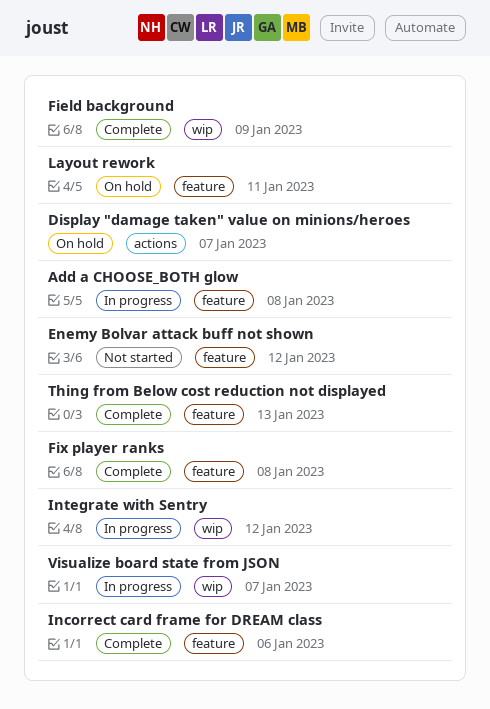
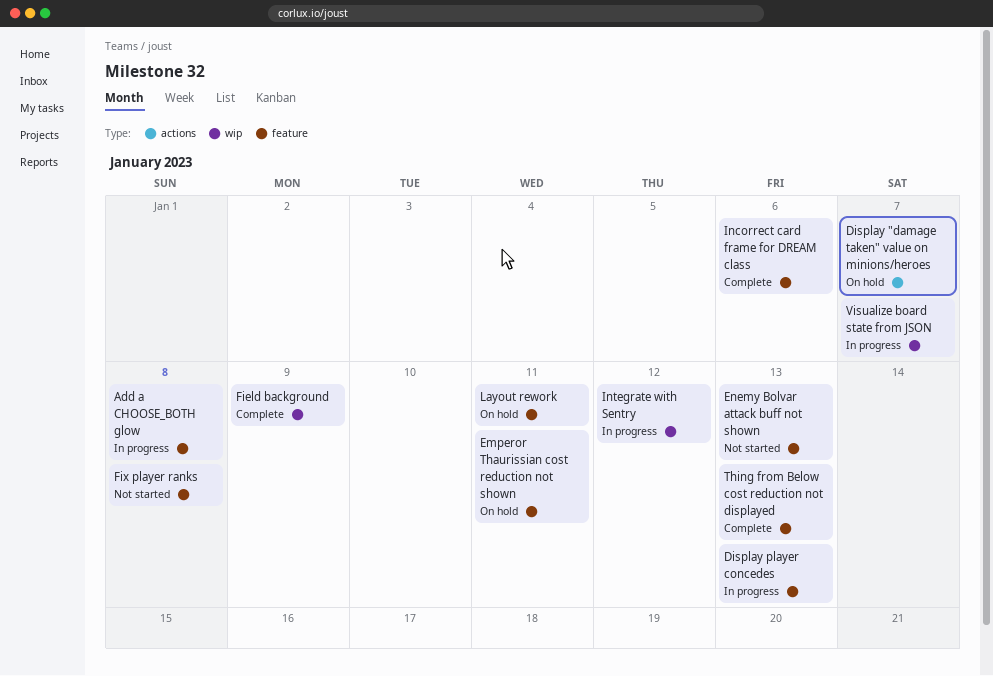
Display player concedes: none -> present
Emperor Thaurissian cost reduction not shown: none -> present
Enemy Bolvar attack buff not shown, due: Jan 12 -> Jan 13
Fix player ranks, status: Complete -> Not started

